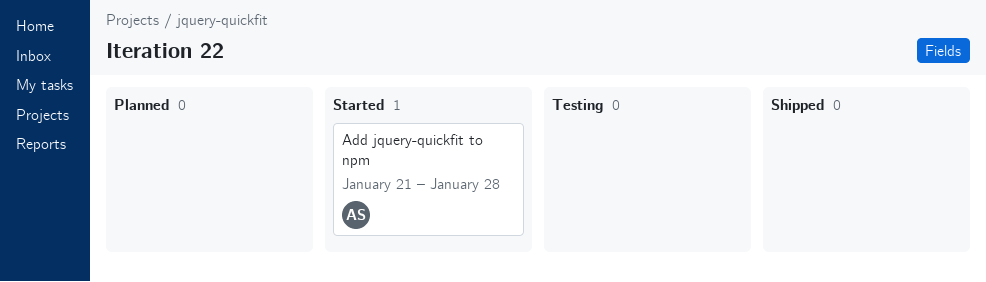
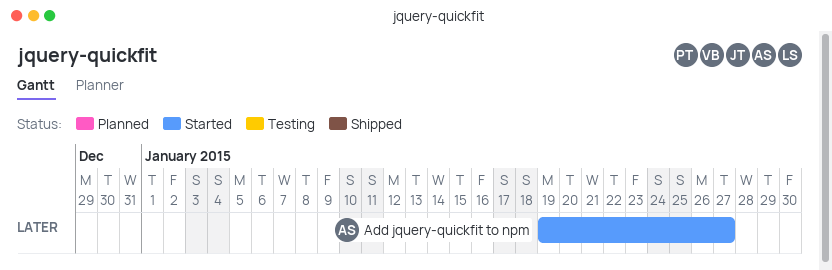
Add jquery-quickfit to npm, start: Jan 21 -> Jan 19
Add jquery-quickfit to npm, due: Jan 28 -> Jan 27

